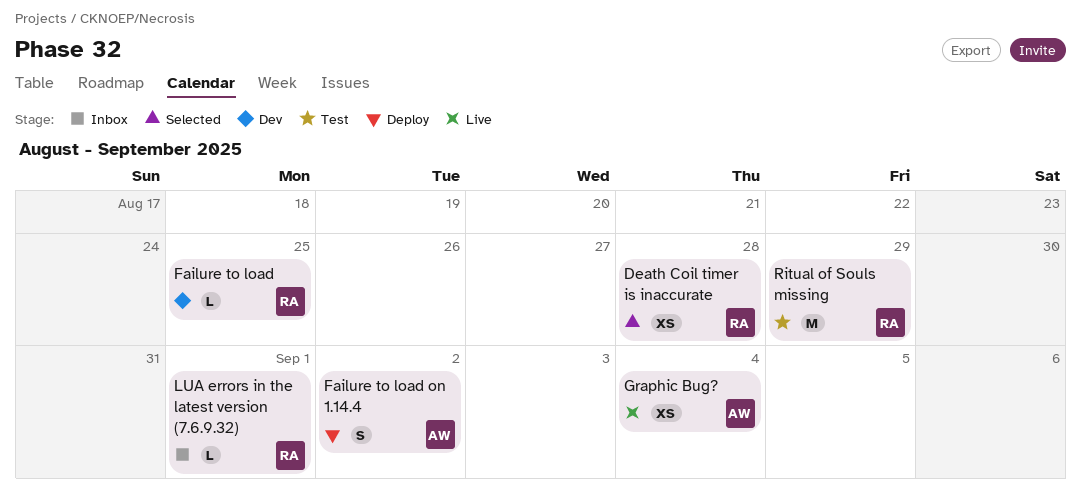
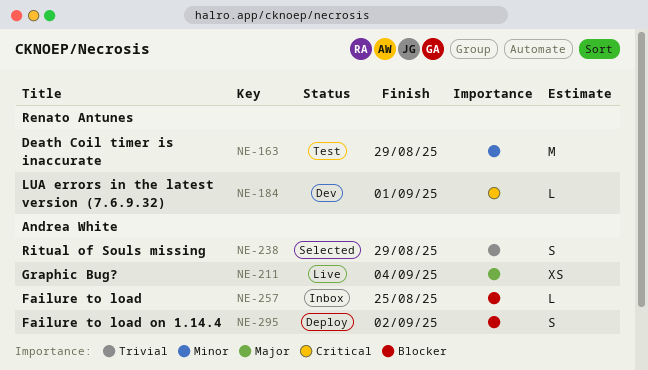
Death Coil timer is inaccurate, status: Selected -> Test
Death Coil timer is inaccurate, estimate: XS -> M
Death Coil timer is inaccurate, due: Aug 28 -> Aug 29
Failure to load, status: Dev -> Inbox
Failure to load, owner: Renato Antunes -> Andrea White
LUA errors in the latest version (7.6.9.32), status: Inbox -> Dev
Ritual of Souls missing, status: Test -> Selected
Ritual of Souls missing, owner: Renato Antunes -> Andrea White
Ritual of Souls missing, estimate: M -> S

